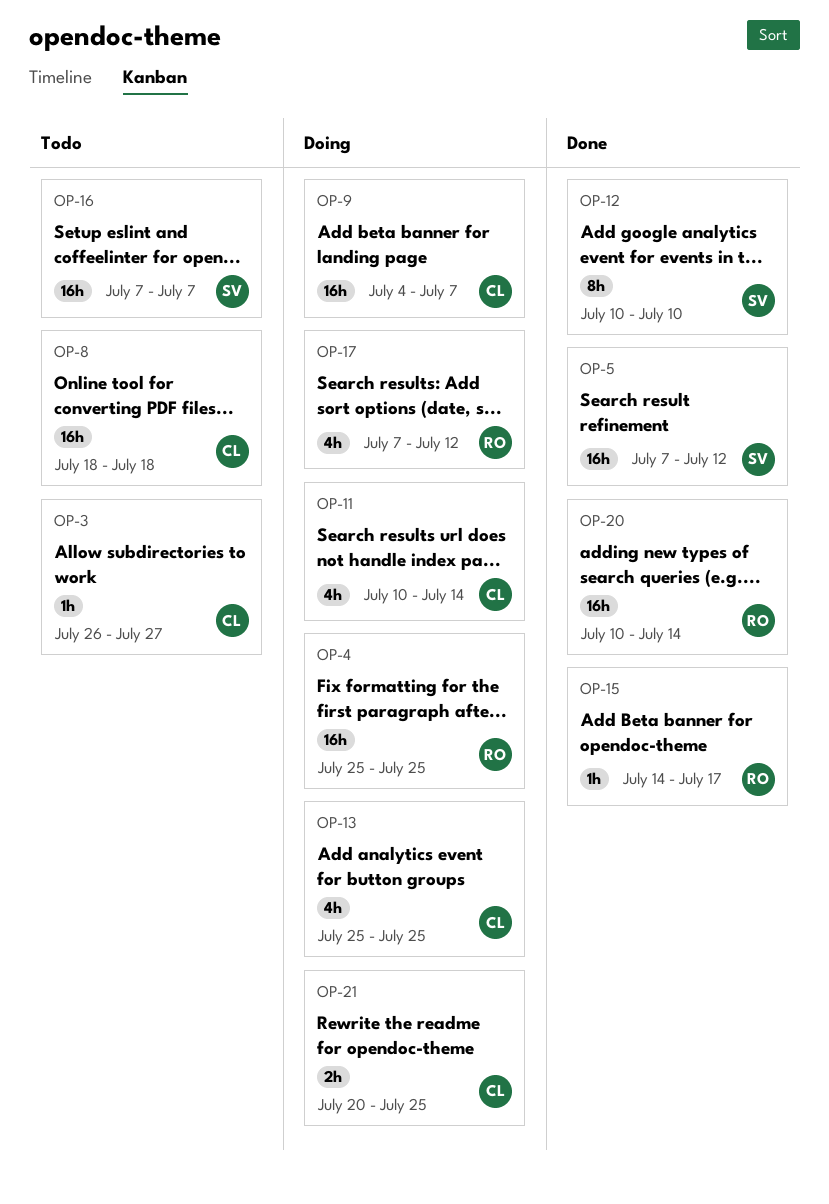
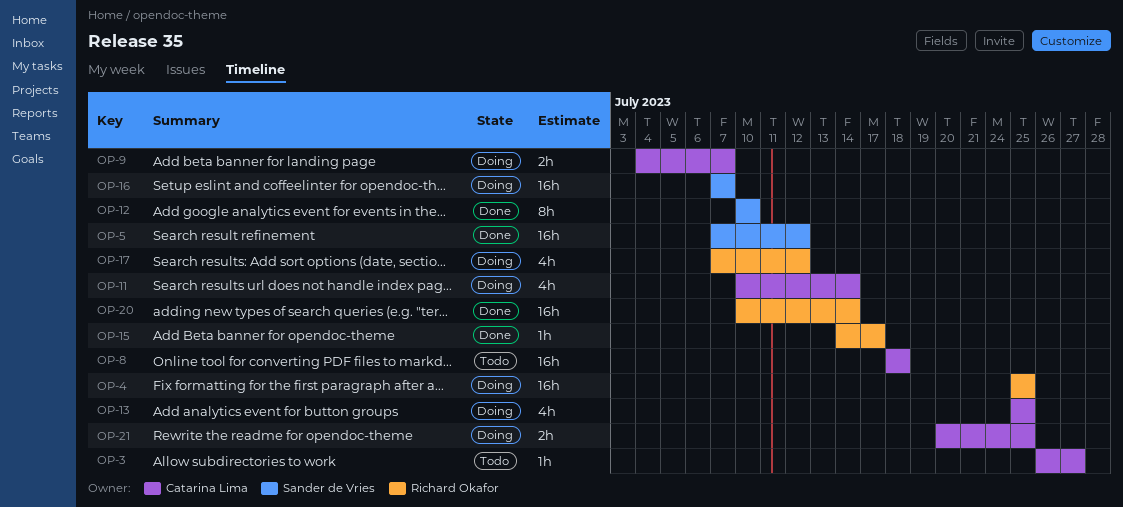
OP-9, estimate: 16h -> 2h
OP-16, status: Todo -> Doing

